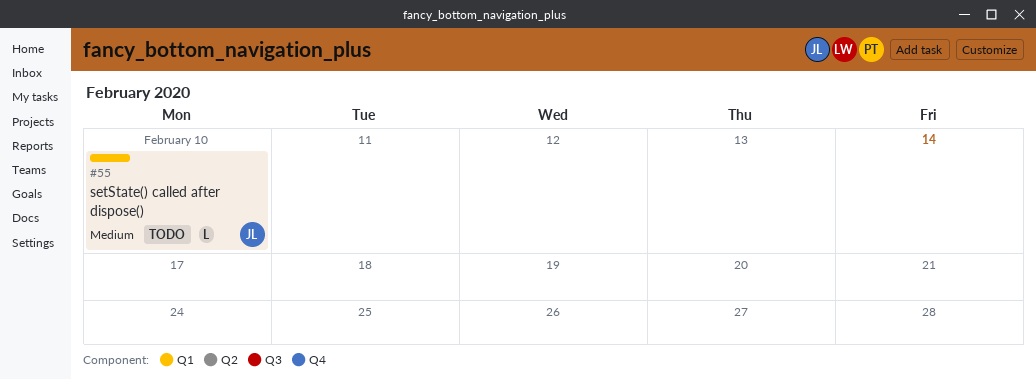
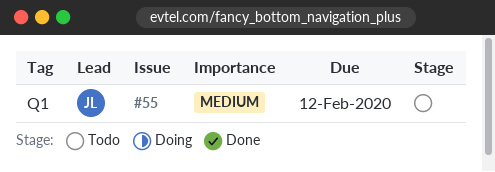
#55, due: Feb 10 -> Feb 12

